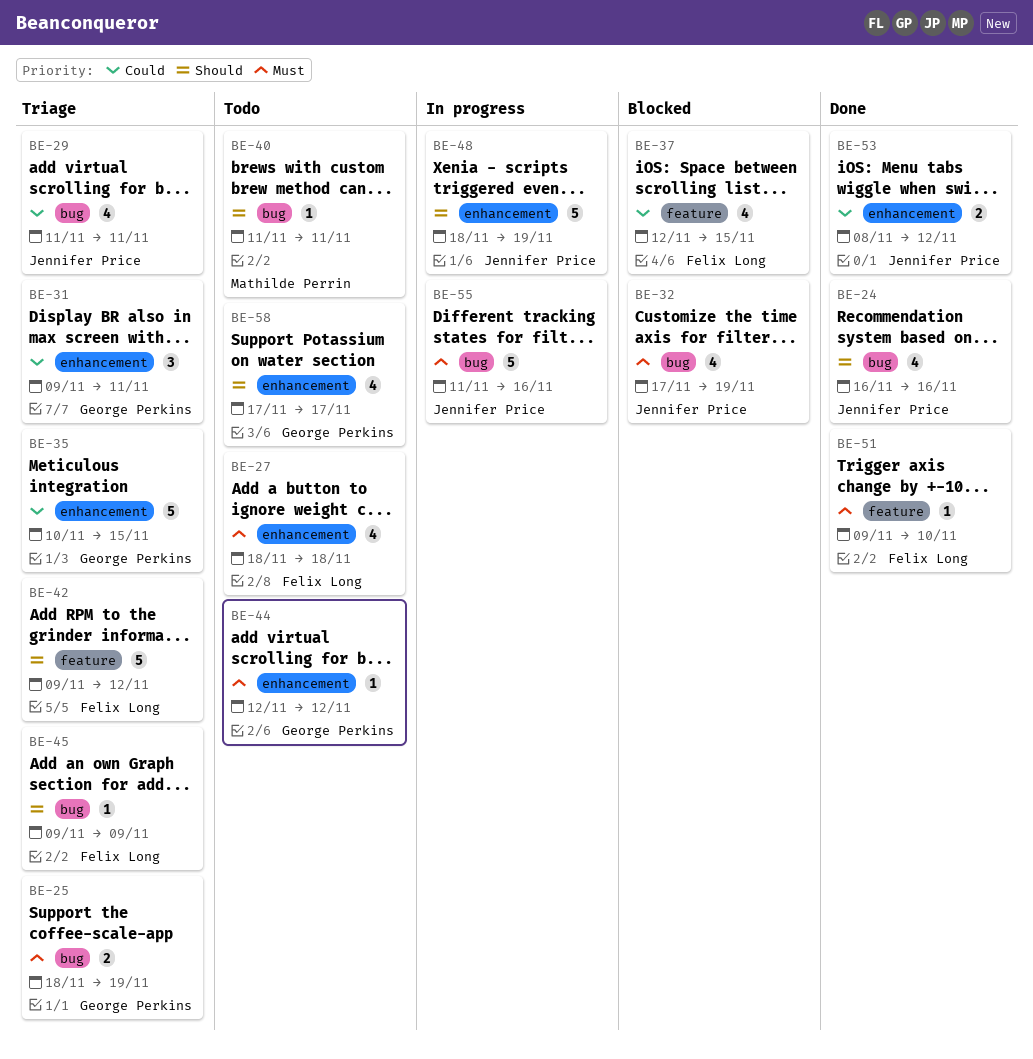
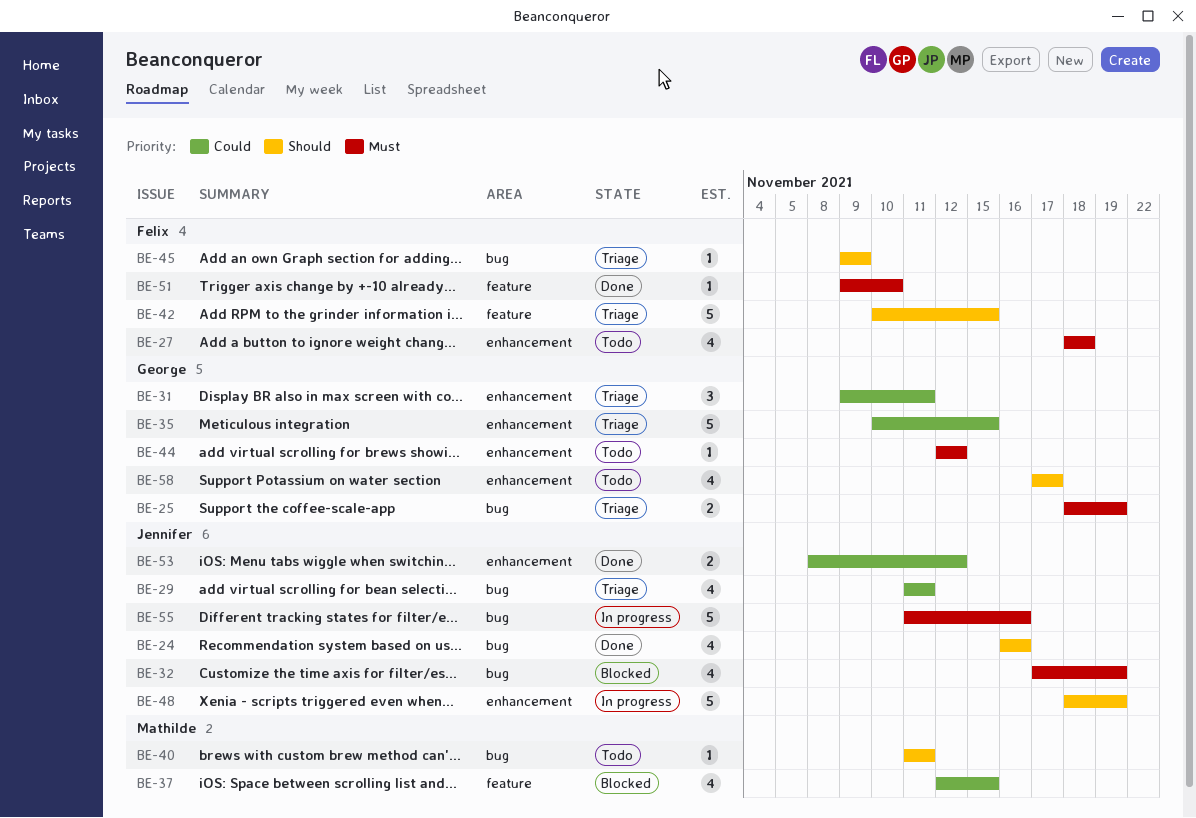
BE-37, owner: Felix Long -> Mathilde Perrin
BE-42, start: Nov 9 -> Nov 10
BE-42, due: Nov 12 -> Nov 15

